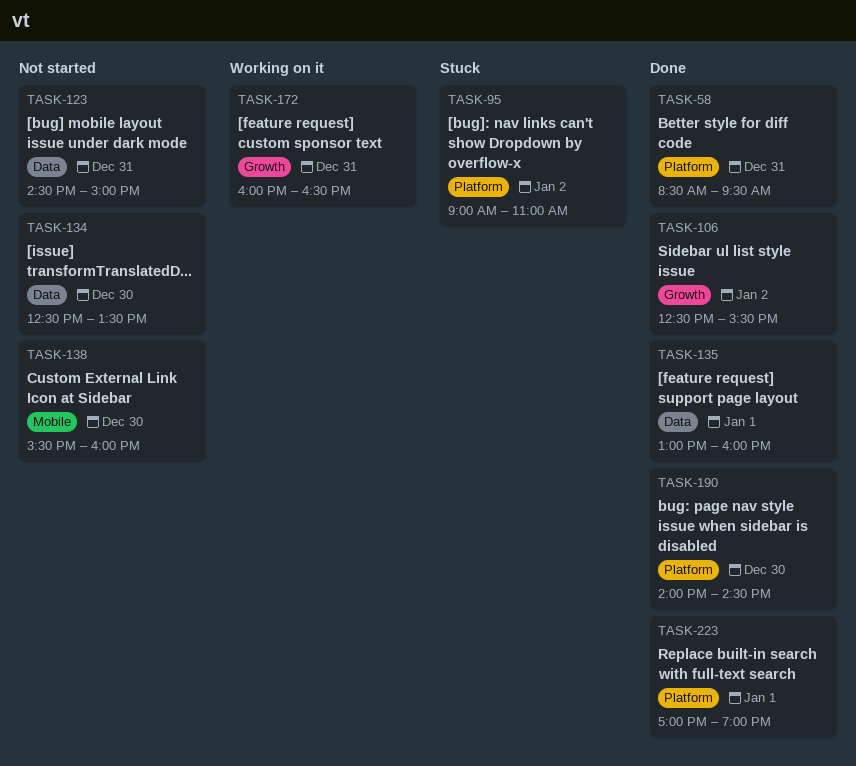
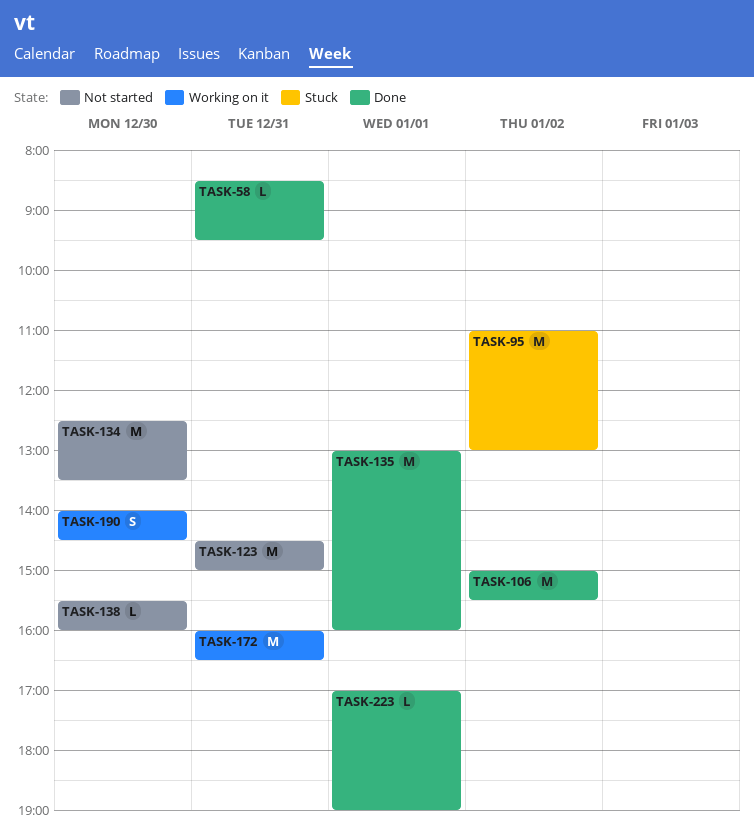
TASK-95, begins: 09:00 -> 11:00
TASK-95, ends: 11:00 -> 13:00
TASK-106, begins: 12:30 -> 15:00
TASK-190, status: Done -> Working on it

